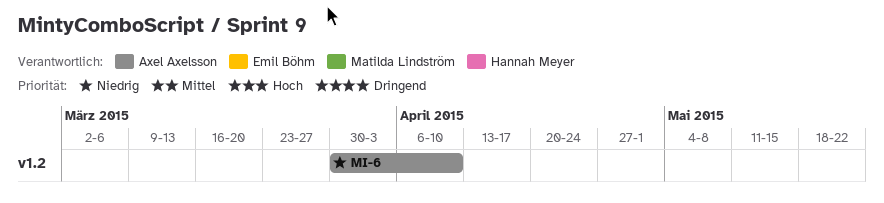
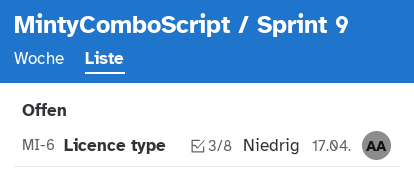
MI-6, due: Apr 10 -> Apr 17

